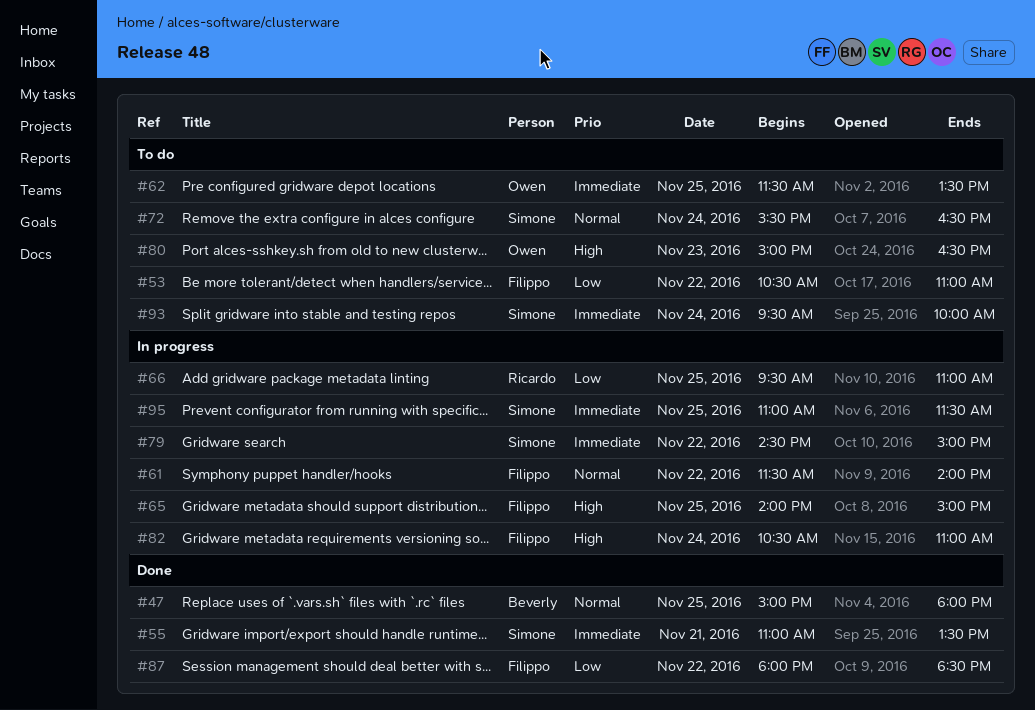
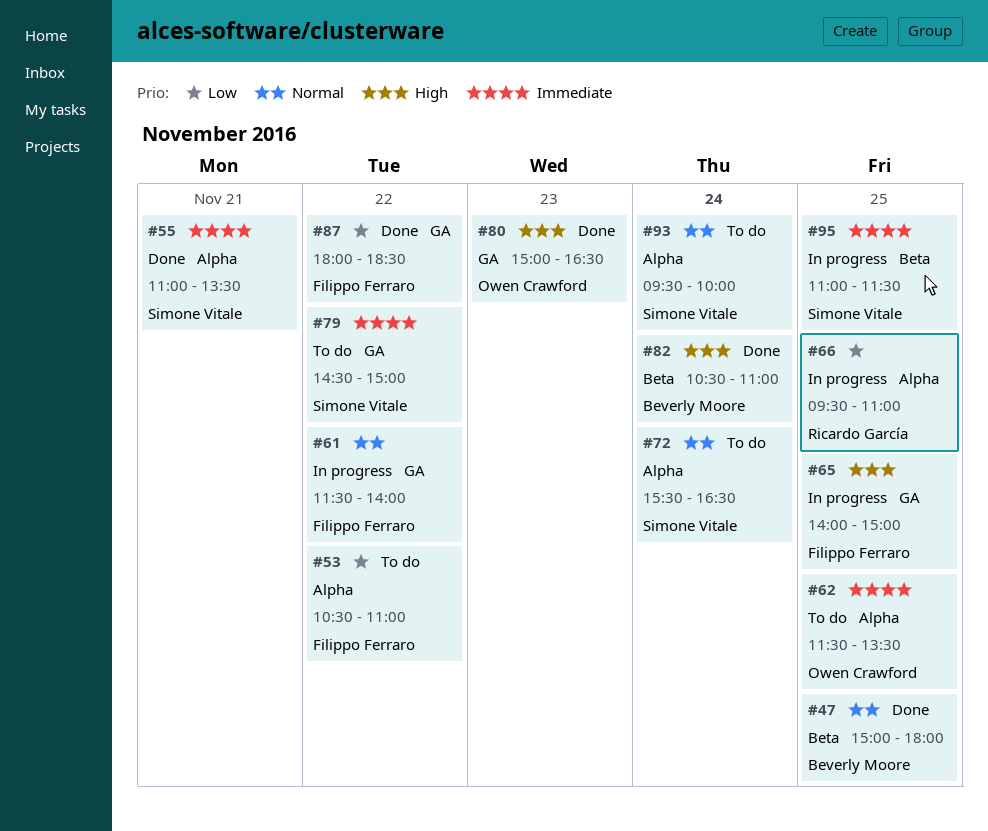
#79, status: In progress -> To do
#80, status: To do -> Done
#82, status: In progress -> Done
#82, owner: Filippo Ferraro -> Beverly Moore
#93, priority: Immediate -> Normal

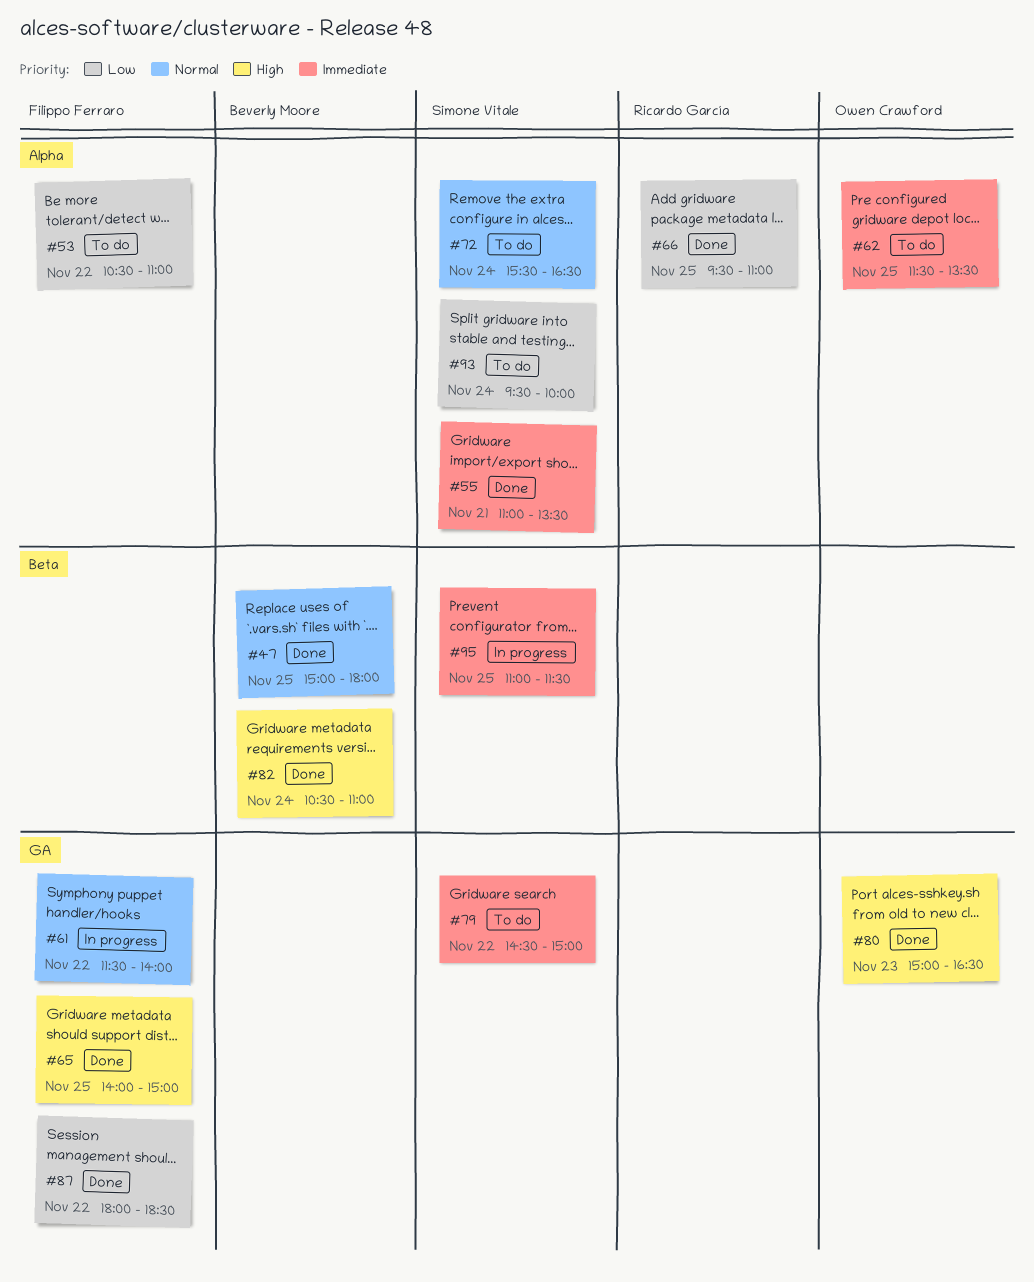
#65, status: In progress -> Done
#66, status: In progress -> Done
#93, priority: Normal -> Low

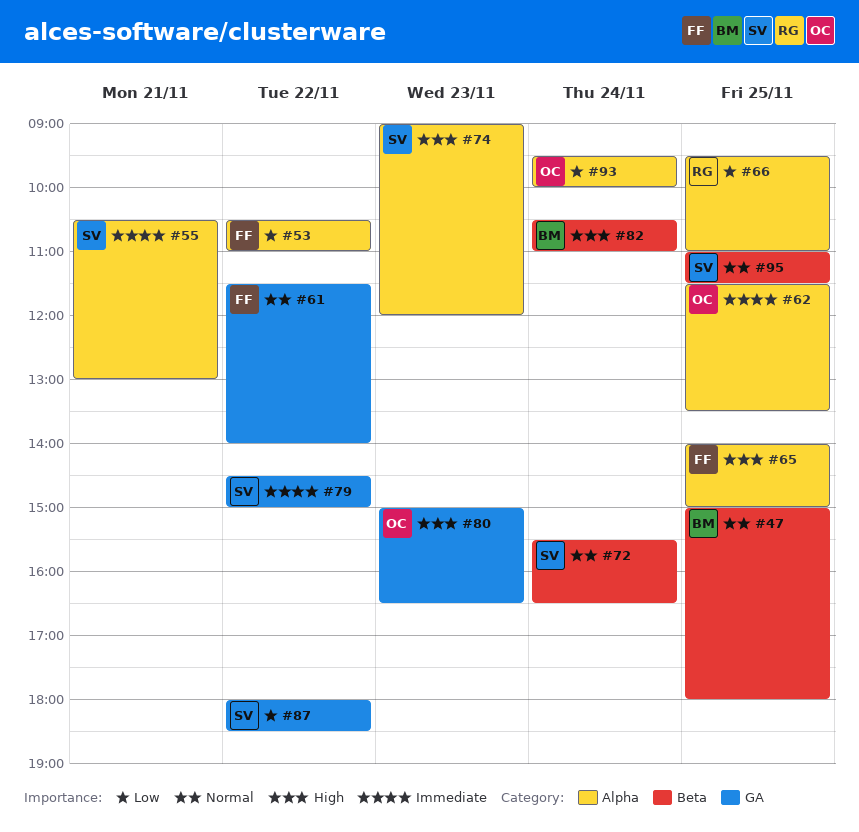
#55, begins: 11:00 -> 10:30
#55, ends: 13:30 -> 13:00
#65, label: GA -> Alpha
#72, label: Alpha -> Beta
#74: none -> present
#87, owner: Filippo Ferraro -> Simone Vitale
#93, owner: Simone Vitale -> Owen Crawford
#95, priority: Immediate -> Normal

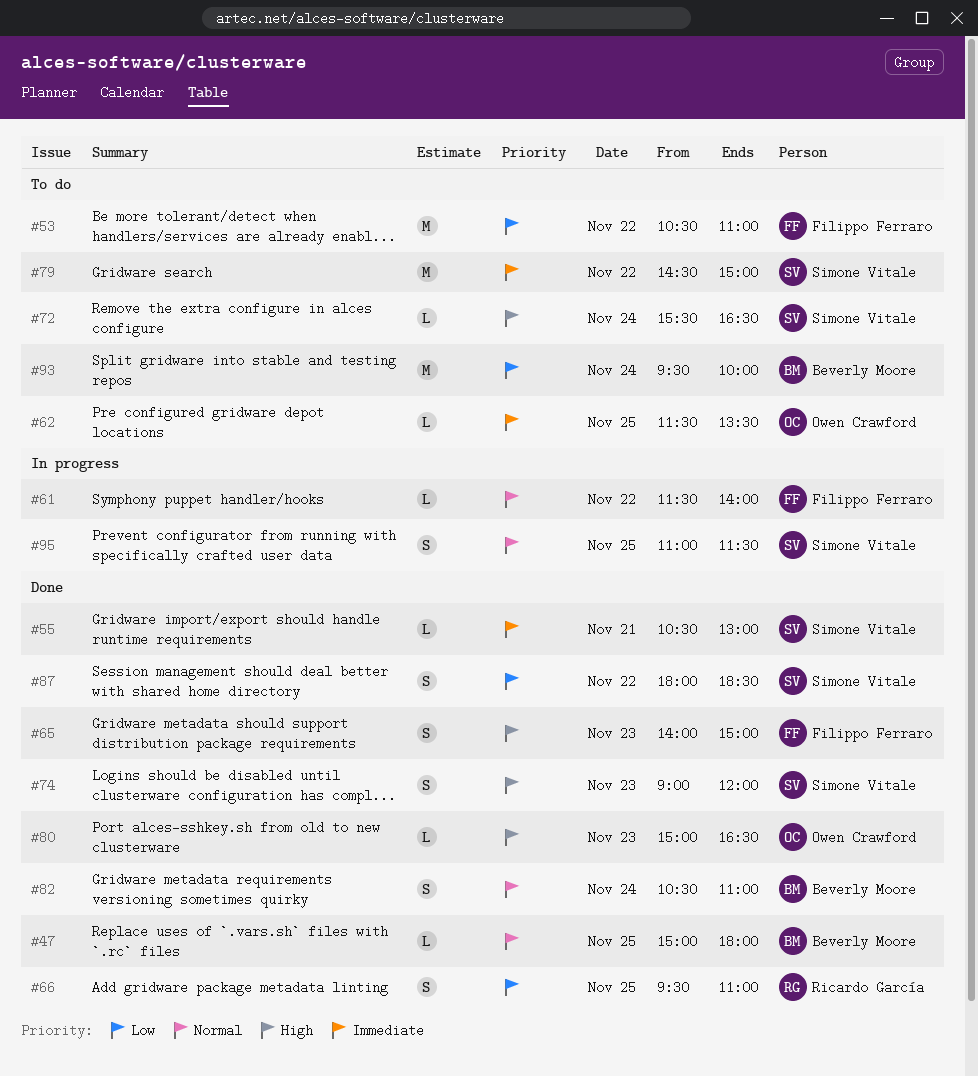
#65, day: Nov 25 -> Nov 23
#72, priority: Normal -> High
#82, priority: High -> Normal
#93, owner: Owen Crawford -> Beverly Moore

